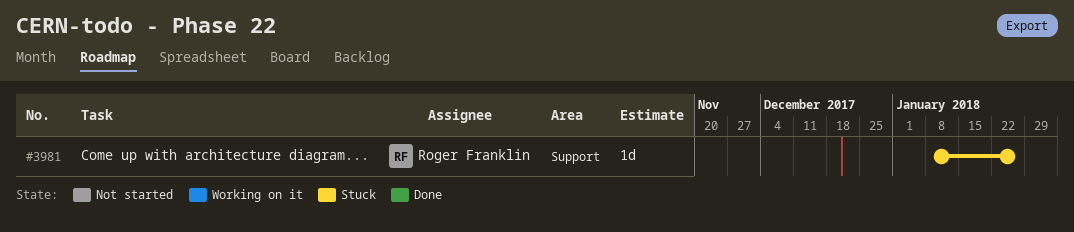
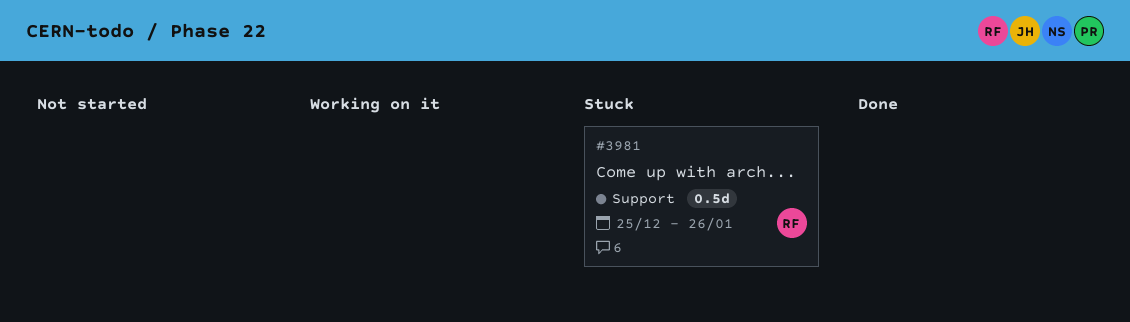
#3981, estimate: 1d -> 0.5d
#3981, start: Jan 8 -> Dec 25

